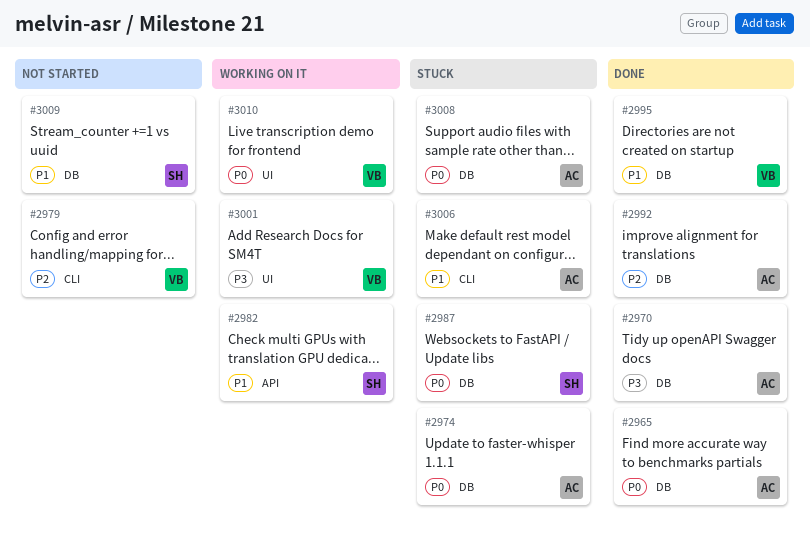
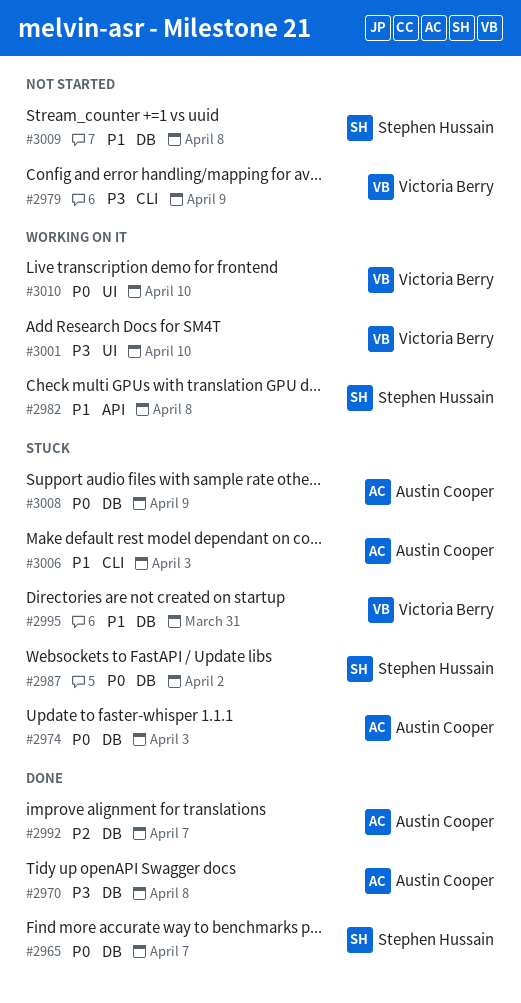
#2965, owner: Austin Cooper -> Stephen Hussain
#2979, priority: P2 -> P3
#2995, status: Done -> Stuck

